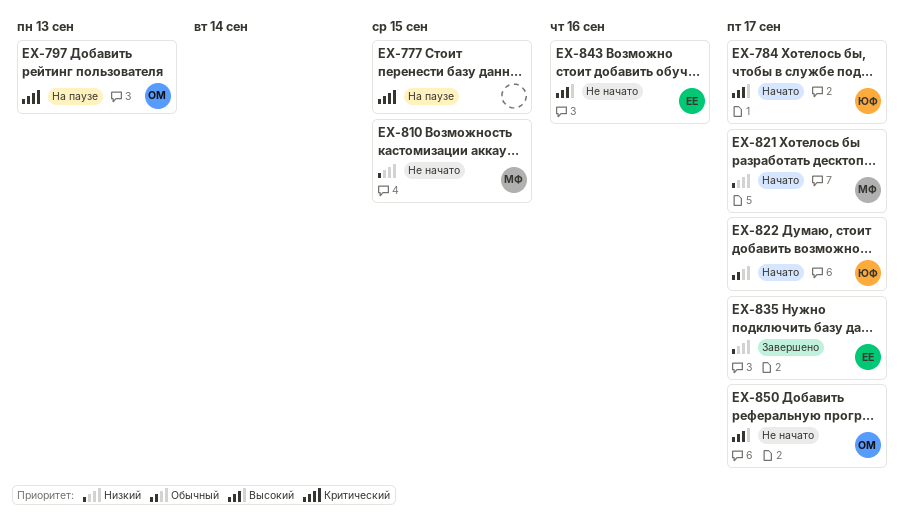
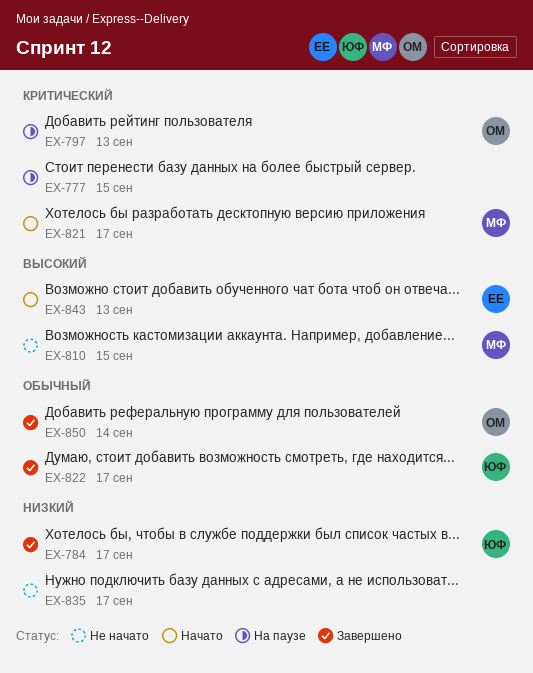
EX-784, status: Начато -> Завершено
EX-784, priority: Высокий -> Низкий
EX-810, priority: Низкий -> Высокий
EX-821, priority: Низкий -> Критический
EX-822, status: Начато -> Завершено
EX-835, status: Завершено -> Не начато
EX-835, owner: ЕЕ -> none
EX-843, status: Не начато -> Начато
EX-843, due: Sep 16 -> Sep 13
EX-850, status: Не начато -> Завершено
EX-850, priority: Высокий -> Обычный
EX-850, due: Sep 17 -> Sep 14

